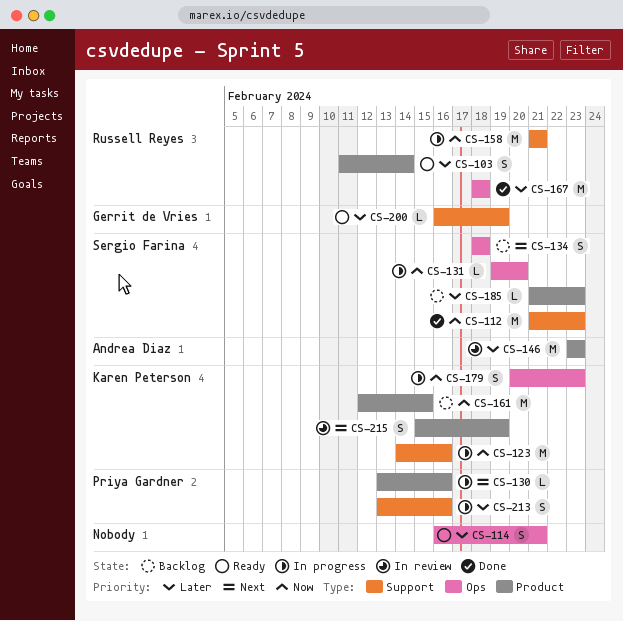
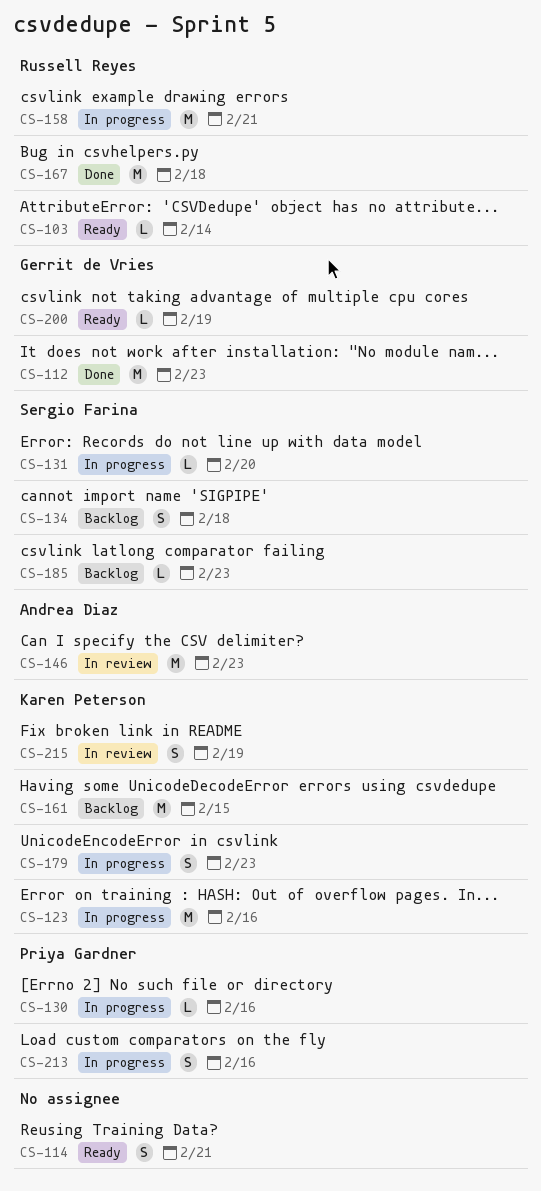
CS-103, estimate: S -> L
CS-112, owner: Sergio Farina -> Gerrit de Vries

